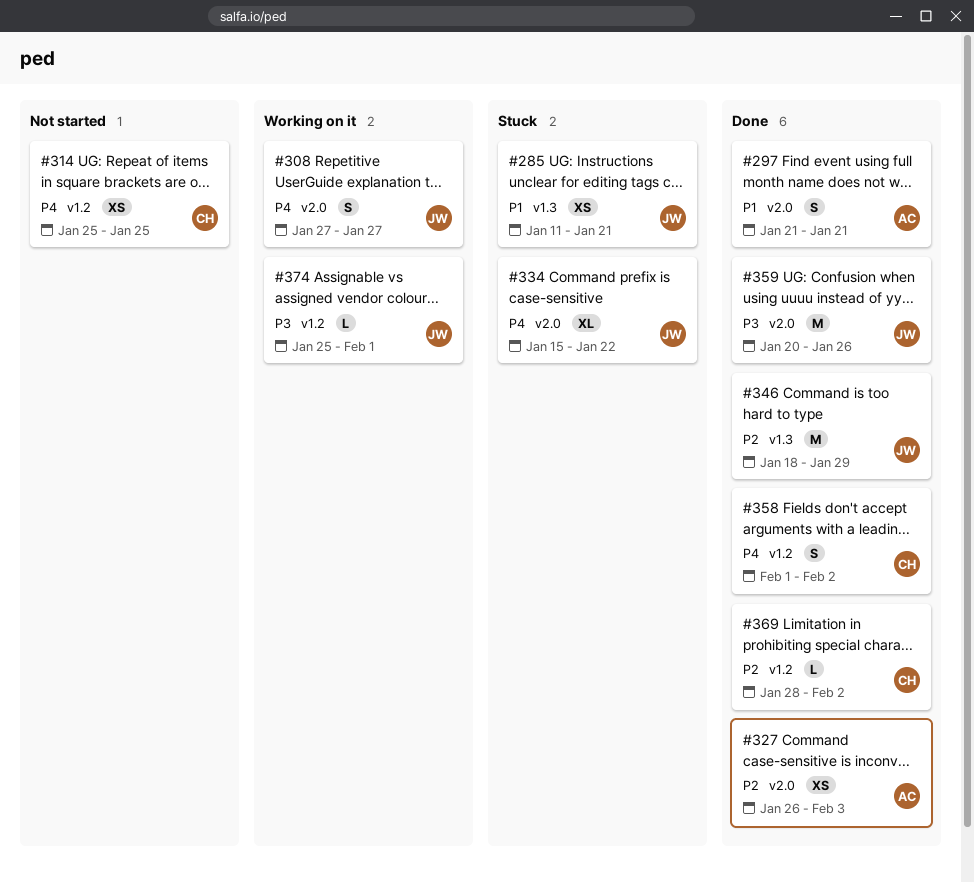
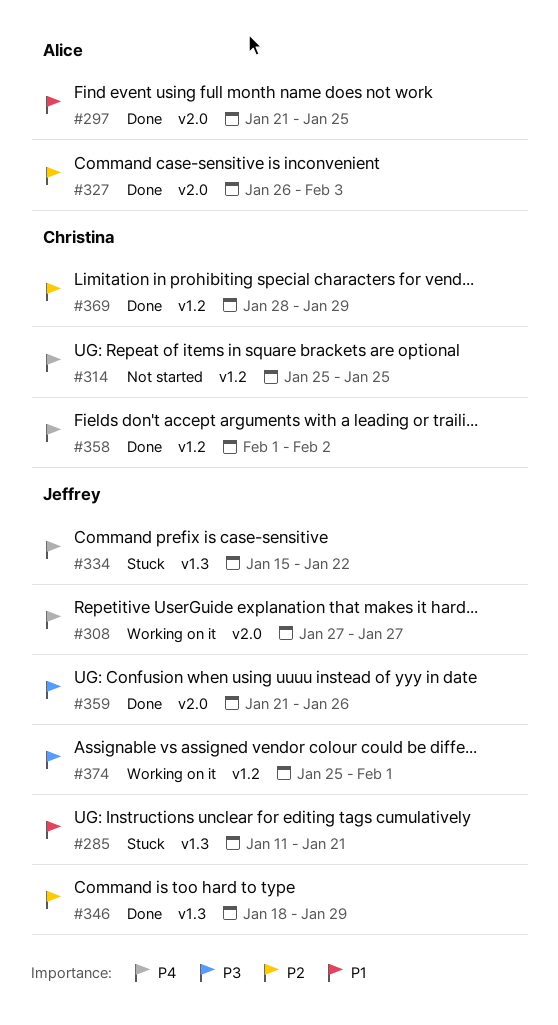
#297, due: Jan 21 -> Jan 25
#334, label: v2.0 -> v1.3
#359, start: Jan 20 -> Jan 21
#369, due: Feb 2 -> Jan 29

